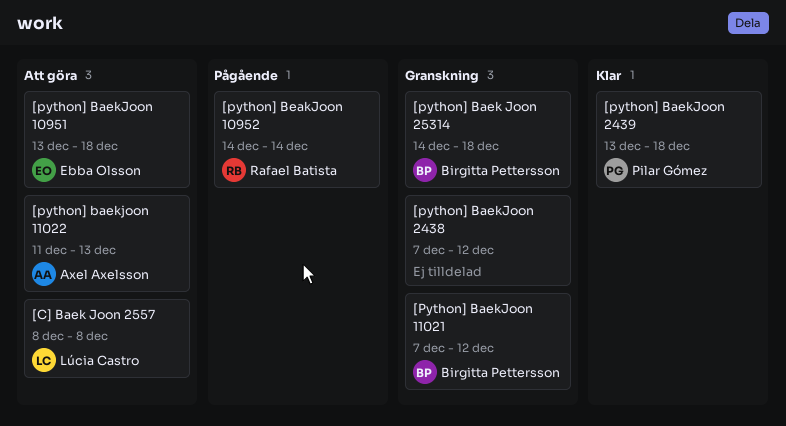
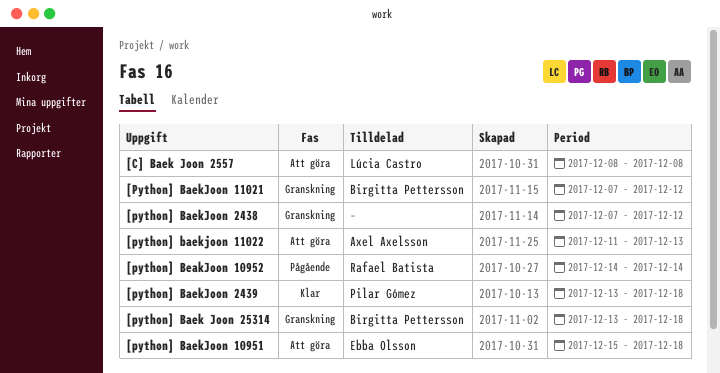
[python] Baek Joon 25314, start: Dec 14 -> Dec 13
[python] BaekJoon 10951, start: Dec 13 -> Dec 15

